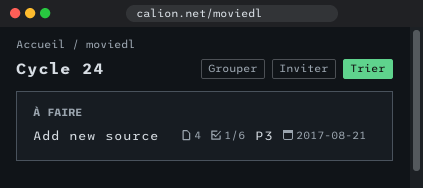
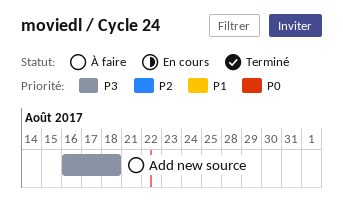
Add new source, due: Aug 21 -> Aug 18

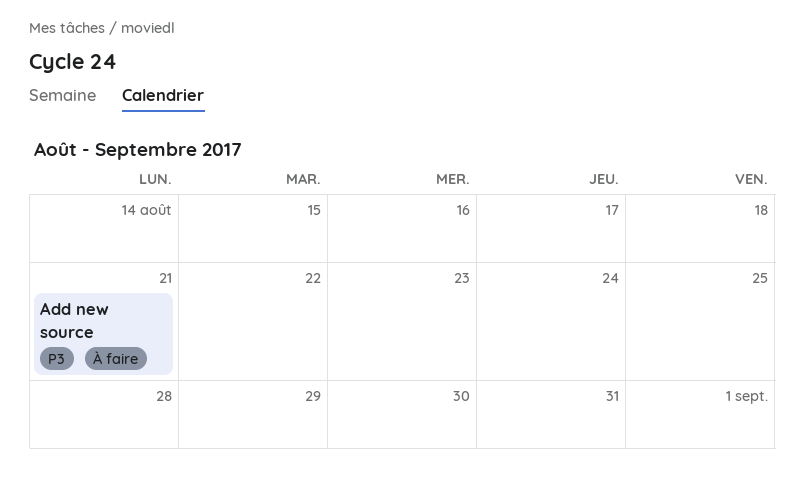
Add new source, due: Aug 18 -> Aug 21

